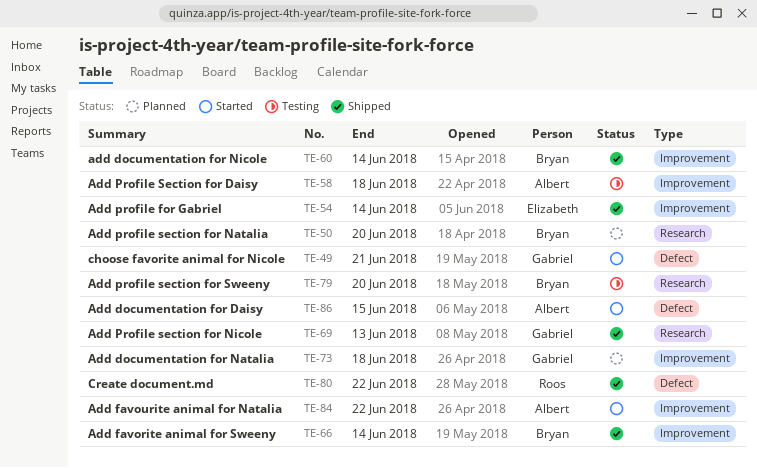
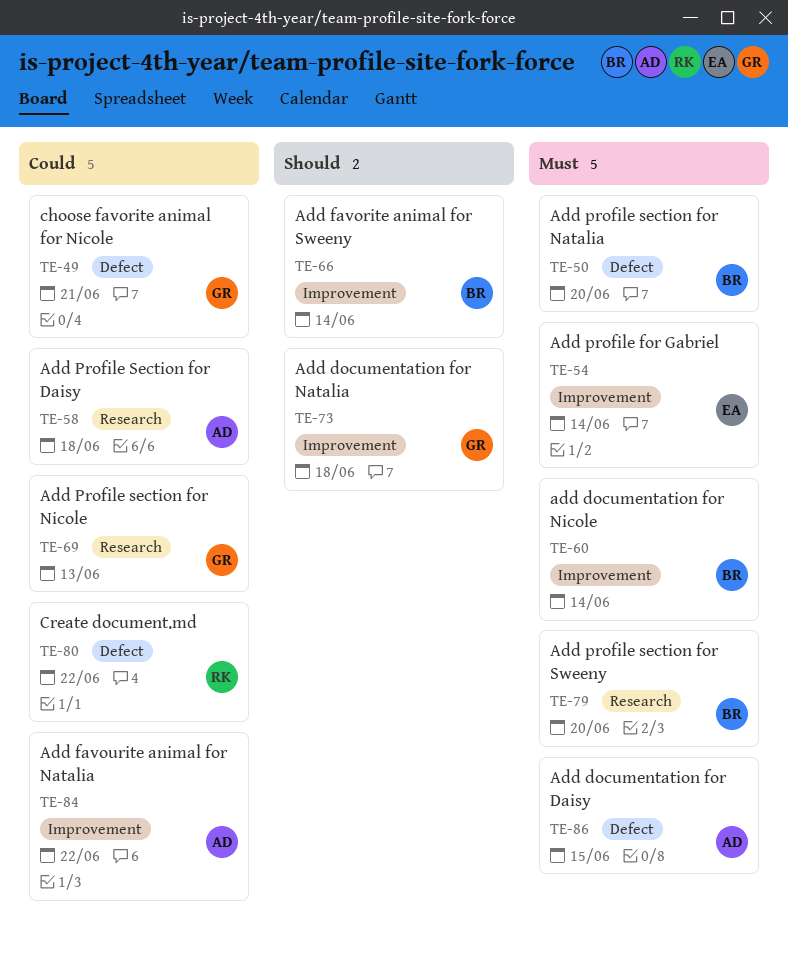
TE-50, label: Research -> Defect
TE-58, label: Improvement -> Research

